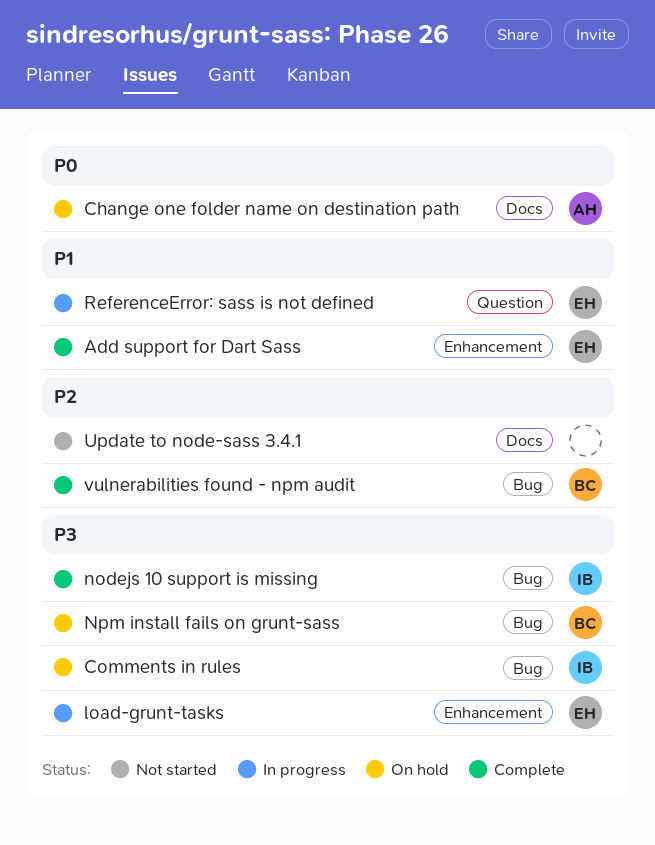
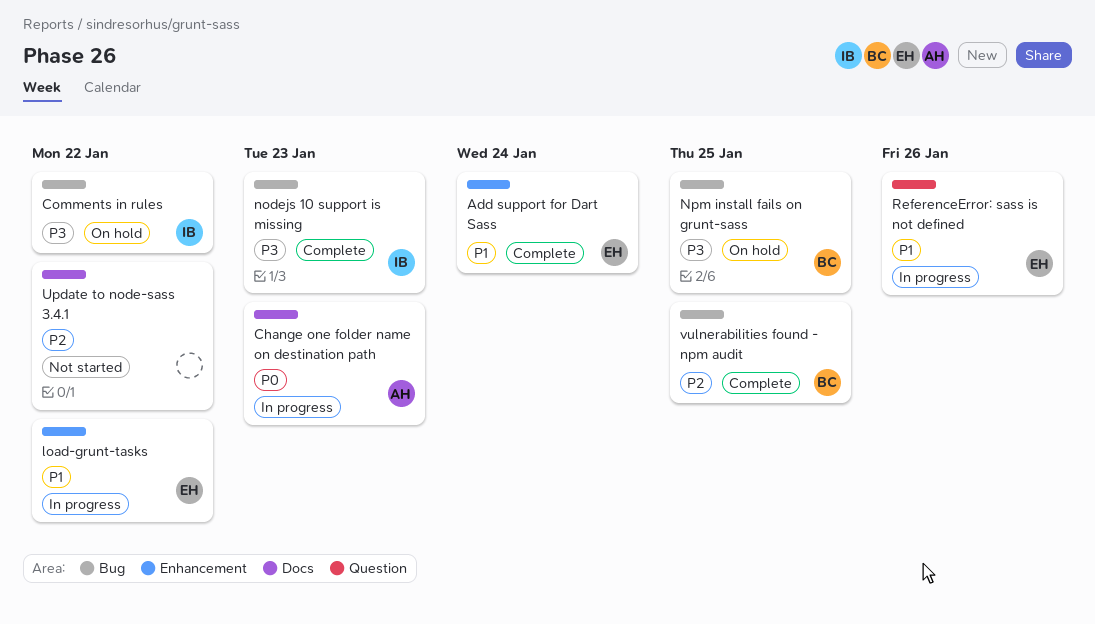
Change one folder name on destination path, status: On hold -> In progress
load-grunt-tasks, priority: P3 -> P1

